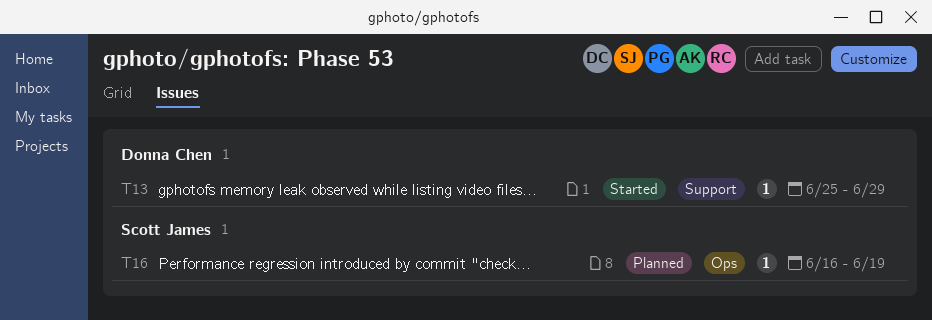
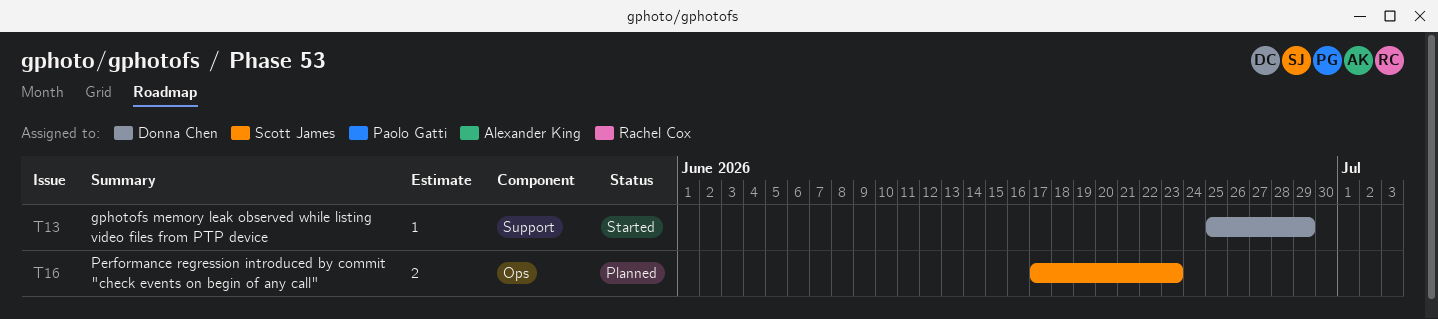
T16, estimate: 1 -> 2
T16, start: Jun 16 -> Jun 17
T16, due: Jun 19 -> Jun 23

